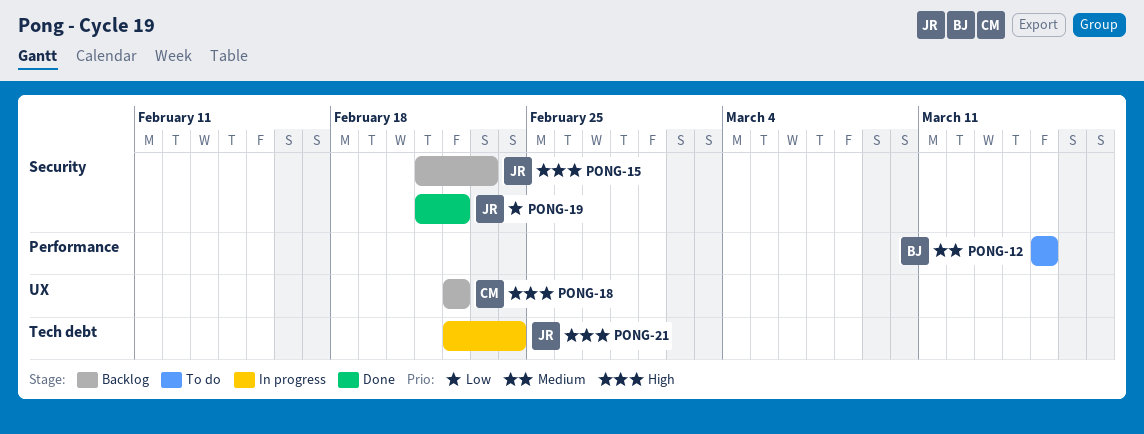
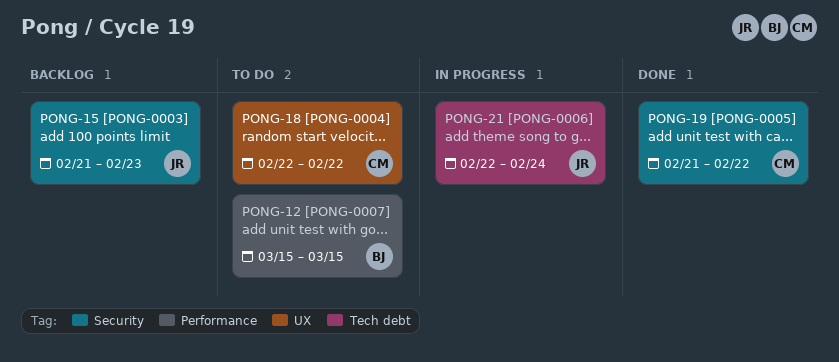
PONG-18, status: Backlog -> To do
PONG-19, owner: JR -> CM

